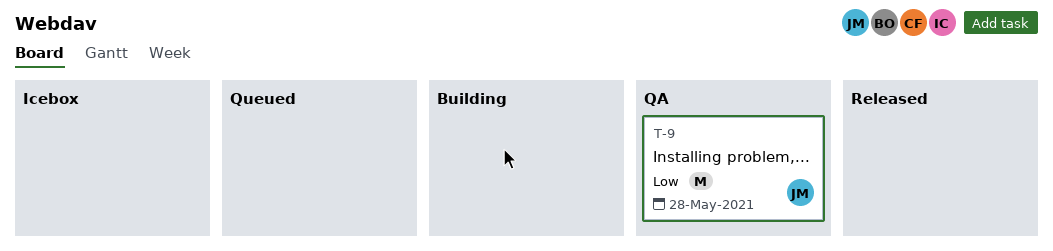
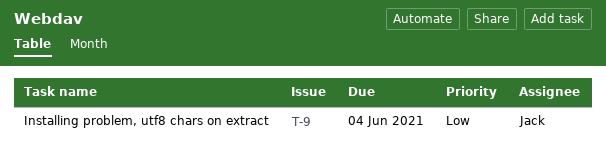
T-9, due: May 28 -> Jun 4

